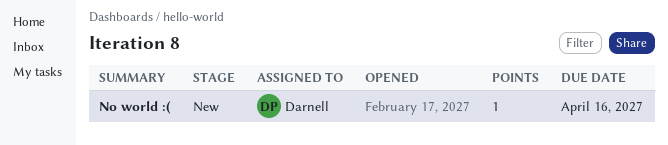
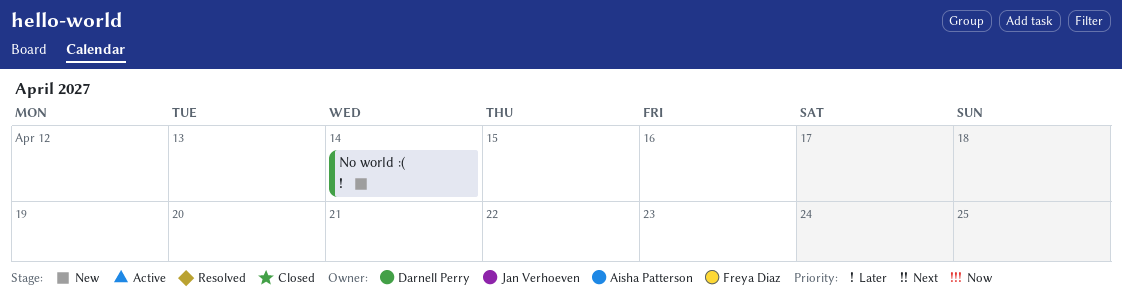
No world :(, due: Apr 16 -> Apr 14

